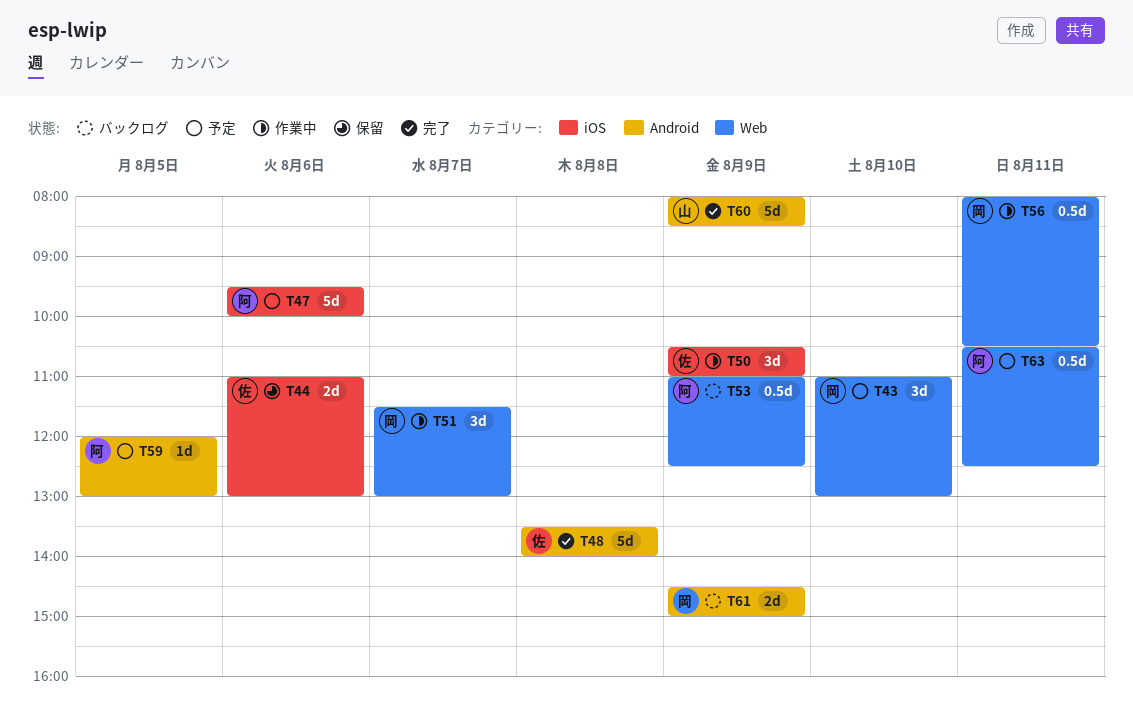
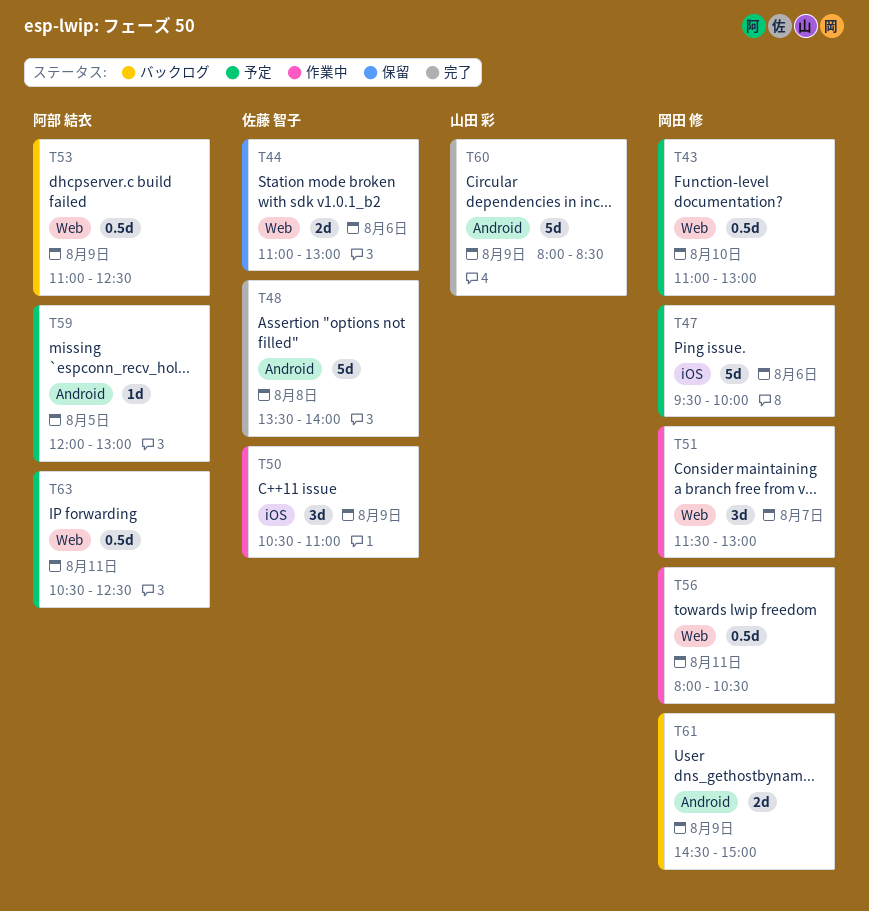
T43, estimate: 3d -> 0.5d
T44, label: iOS -> Web
T47, owner: 阿部 結衣 -> 岡田 修

